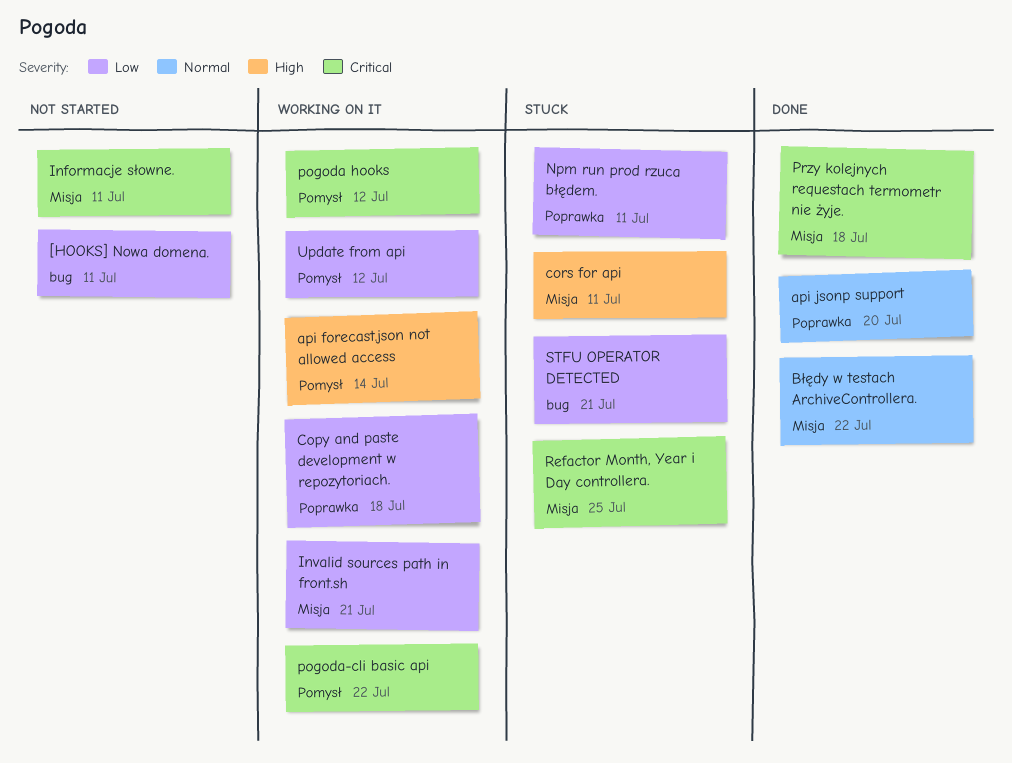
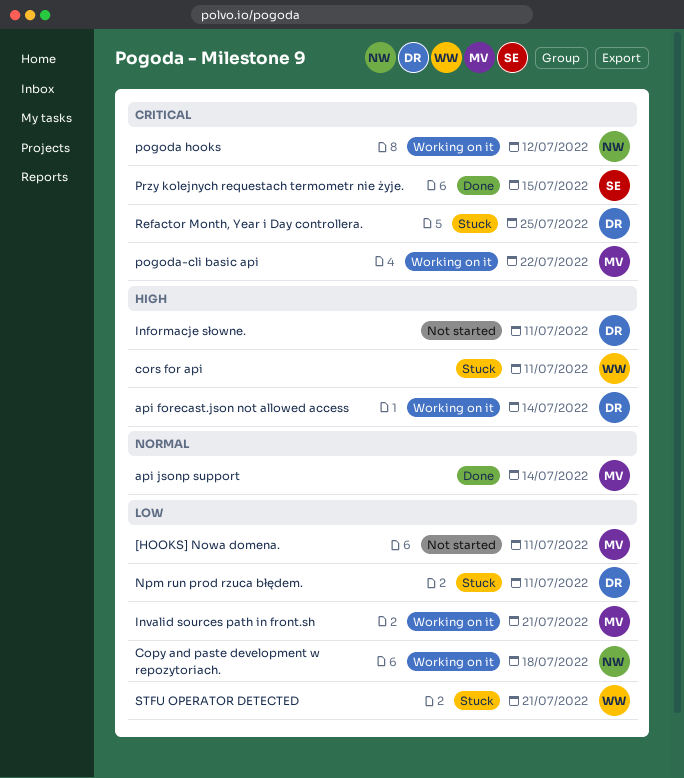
api jsonp support, due: Jul 20 -> Jul 14
Błędy w testach ArchiveControllera.: present -> none
Informacje słowne., priority: Critical -> High
Przy kolejnych requestach termometr nie żyje., due: Jul 18 -> Jul 15
Update from api: present -> none

